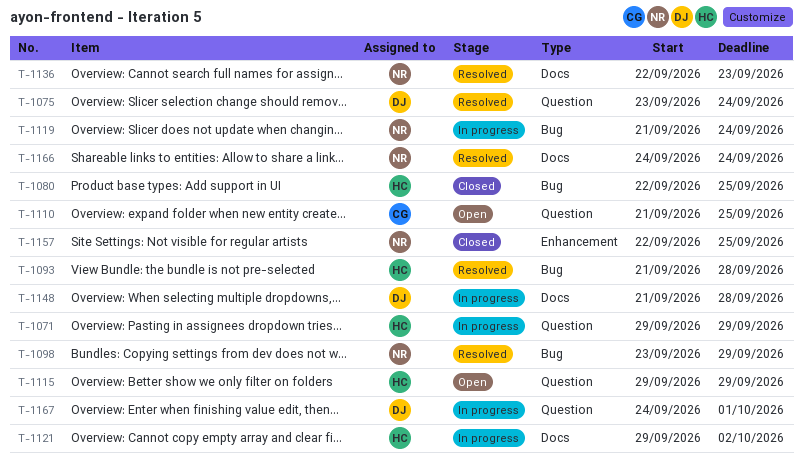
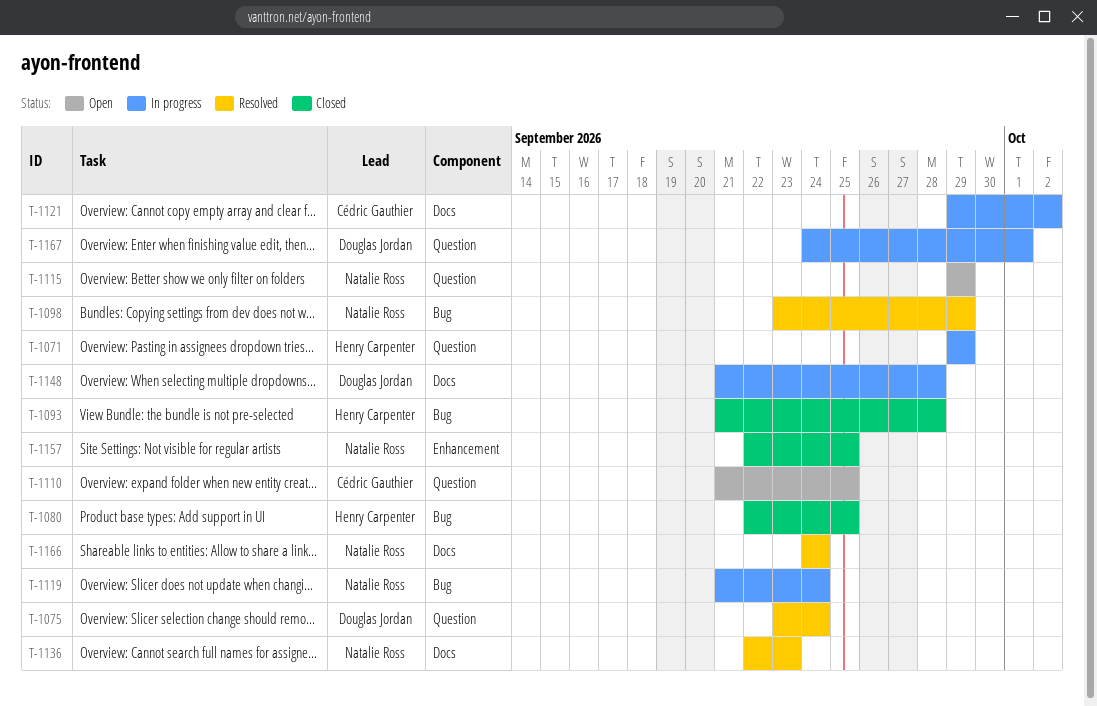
T-1093, status: Resolved -> Closed
T-1115, owner: Henry Carpenter -> Natalie Ross
T-1121, owner: Henry Carpenter -> Cédric Gauthier

